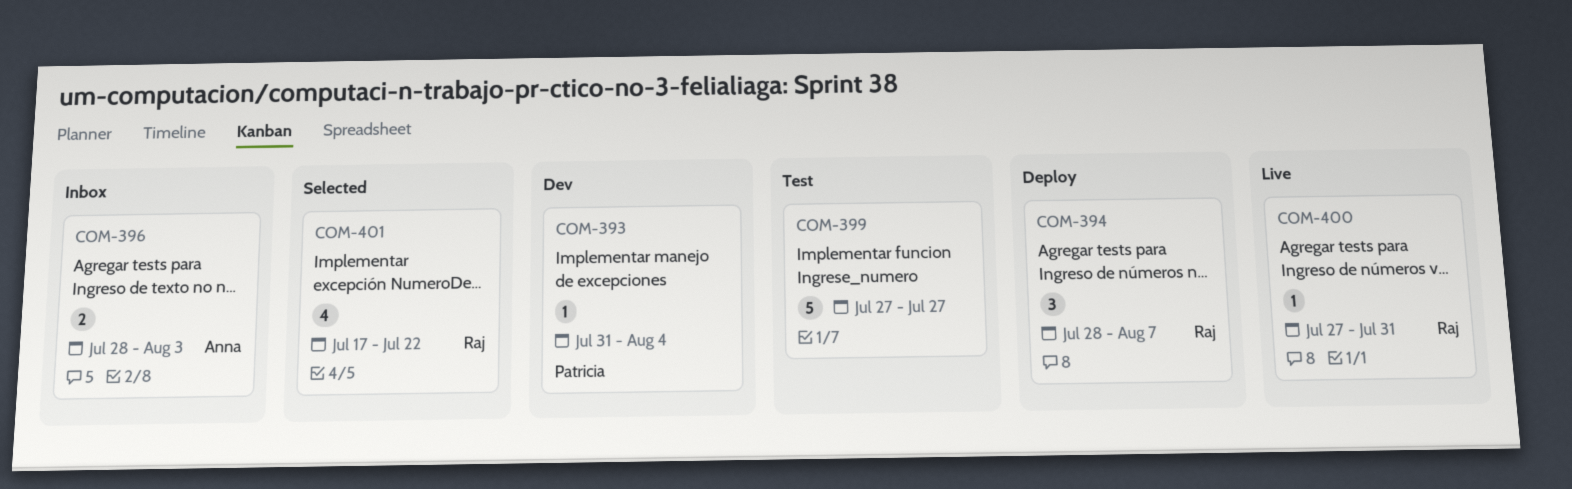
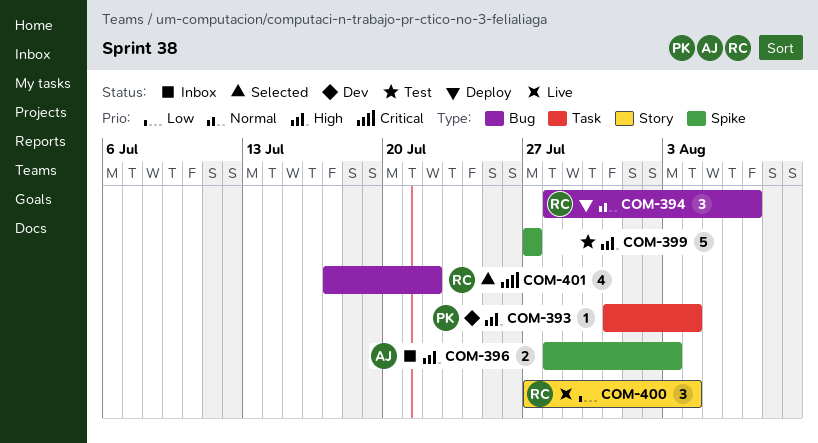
COM-400, estimate: 1 -> 3
COM-400, due: Jul 31 -> Aug 4

